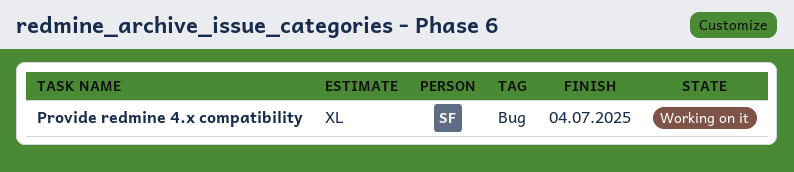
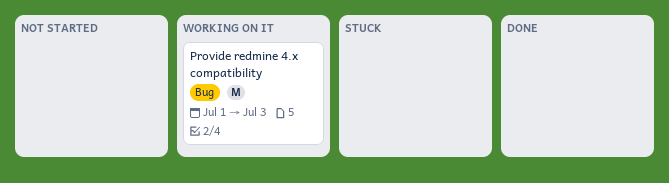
Provide redmine 4.x compatibility, estimate: XL -> M
Provide redmine 4.x compatibility, due: Jul 4 -> Jul 3

